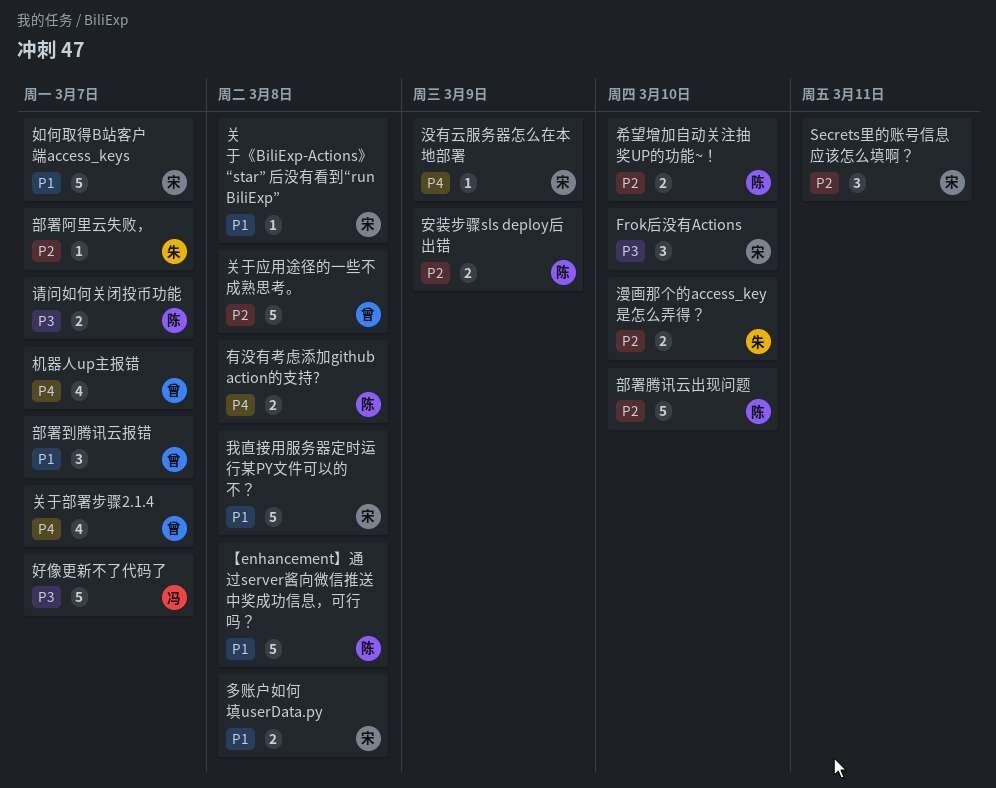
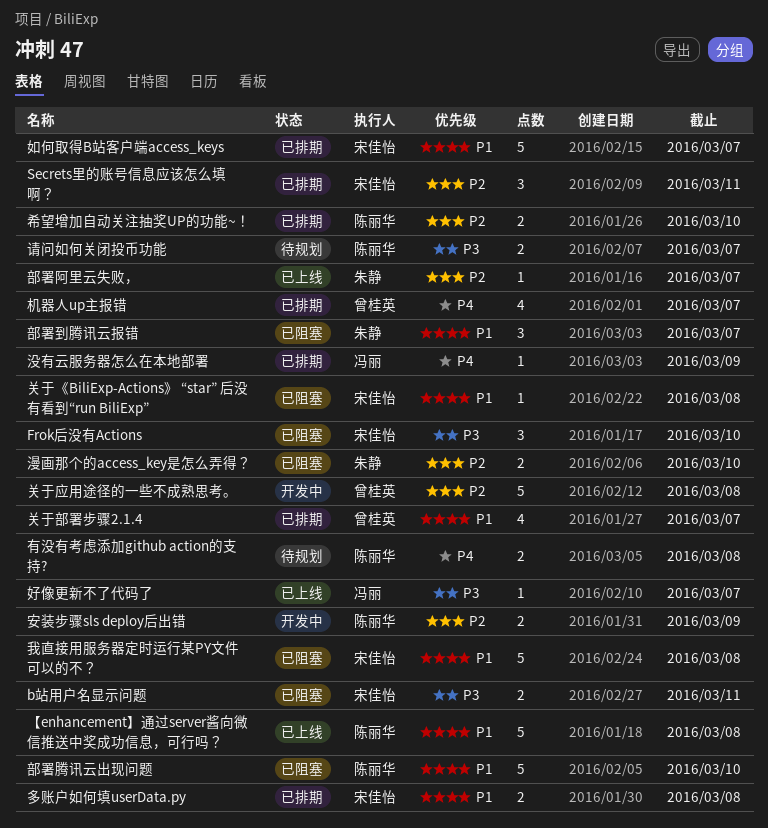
b站用户名显示问题: none -> present
关于部署步骤2.1.4, priority: P4 -> P1
好像更新不了代码了, estimate: 5 -> 1
没有云服务器怎么在本地部署, owner: 宋佳怡 -> 冯丽
部署到腾讯云报错, owner: 曾桂英 -> 朱静
部署腾讯云出现问题, priority: P2 -> P1

